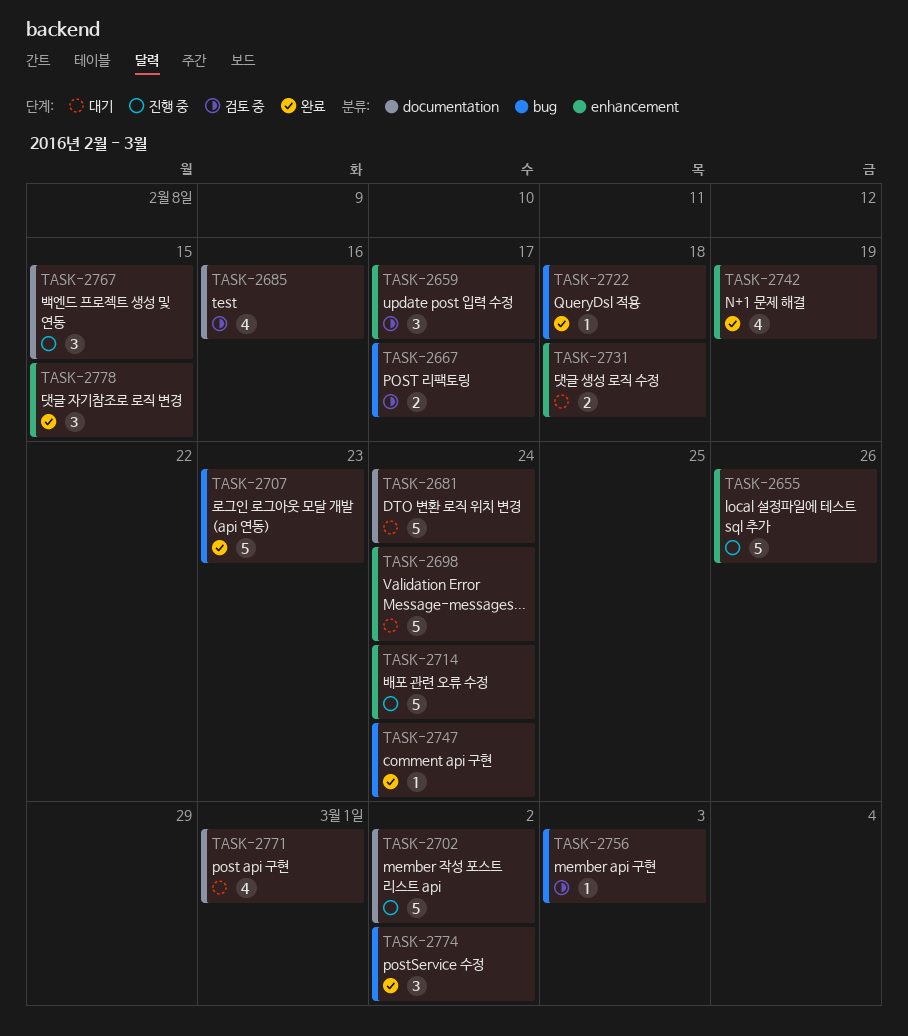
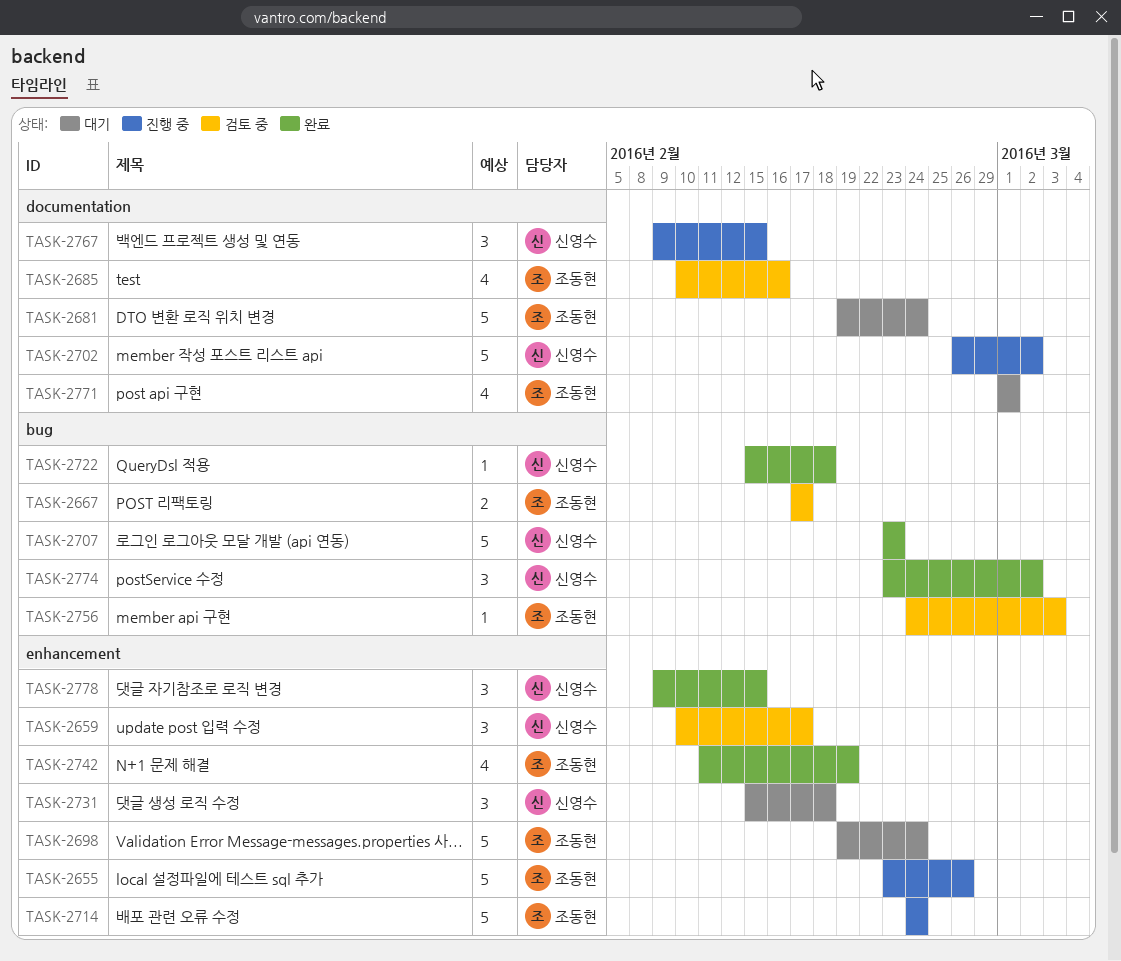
TASK-2731, estimate: 2 -> 3
TASK-2747: present -> none

